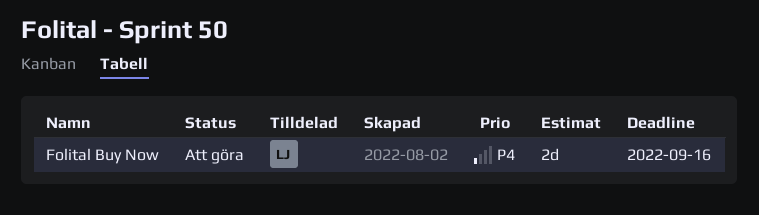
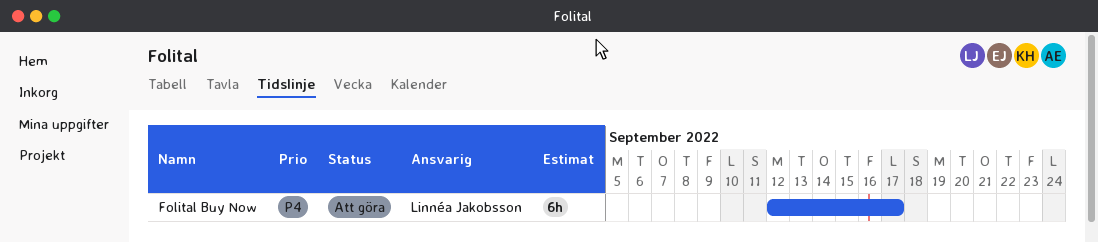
Folital Buy Now, estimate: 2d -> 6h
Folital Buy Now, due: Sep 16 -> Sep 17

